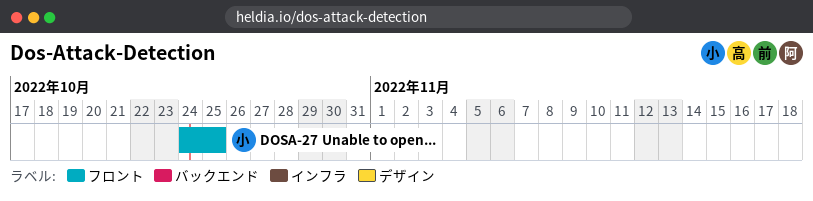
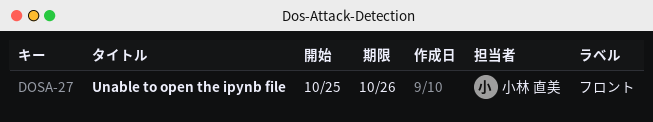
DOSA-27, start: Oct 24 -> Oct 25
DOSA-27, due: Oct 25 -> Oct 26

